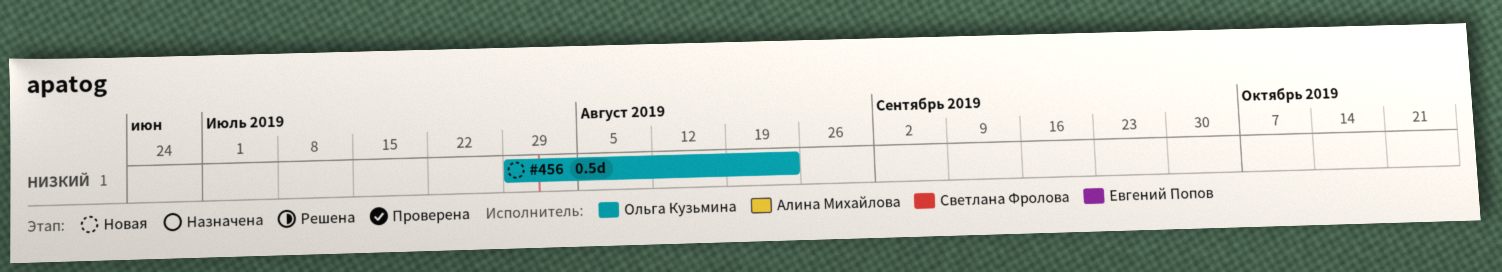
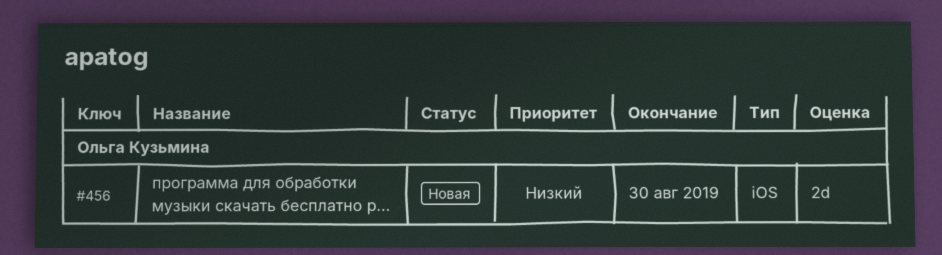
#456, estimate: 0.5d -> 2d
#456, due: Aug 23 -> Aug 30

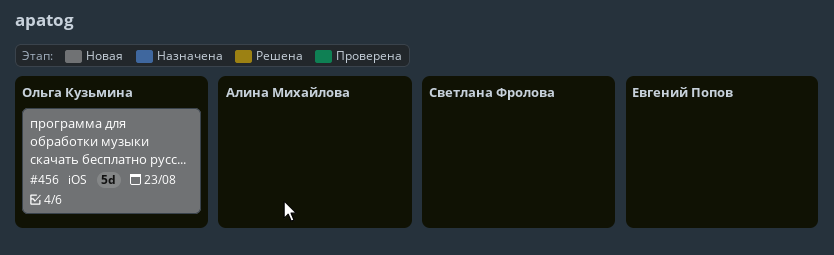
#456, estimate: 2d -> 5d
#456, due: Aug 30 -> Aug 23

